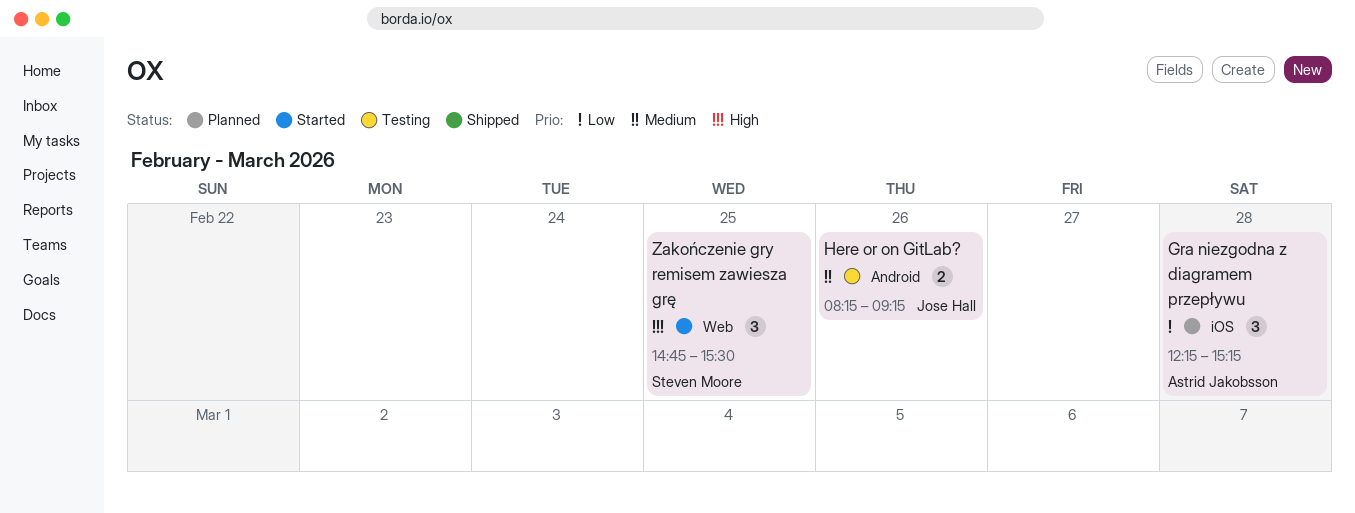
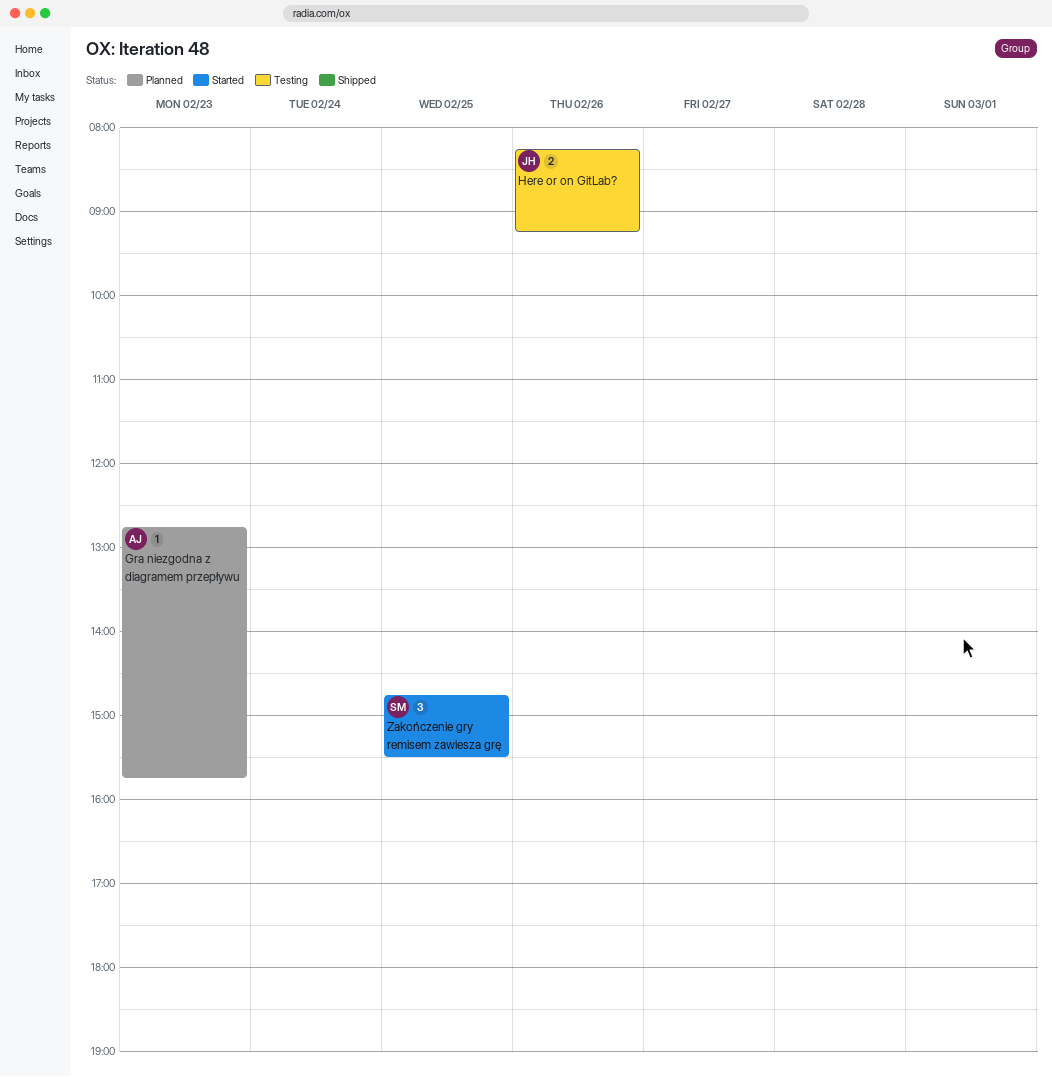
Gra niezgodna z diagramem przepływu, estimate: 3 -> 1
Gra niezgodna z diagramem przepływu, day: Feb 28 -> Feb 23
Gra niezgodna z diagramem przepływu, begins: 12:15 -> 12:45
Gra niezgodna z diagramem przepływu, ends: 15:15 -> 15:45

